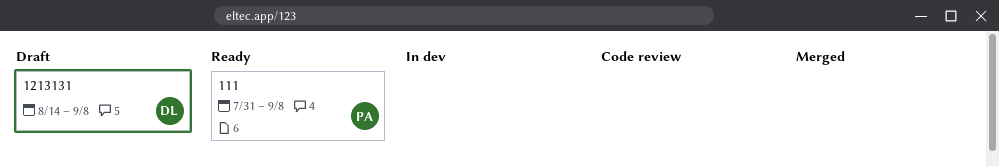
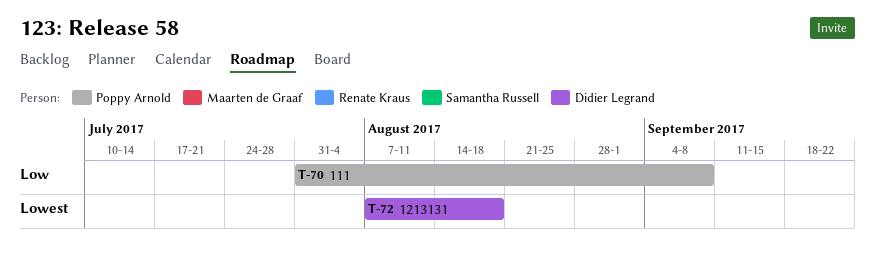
1213131, start: Aug 14 -> Aug 7
1213131, due: Sep 8 -> Aug 18

